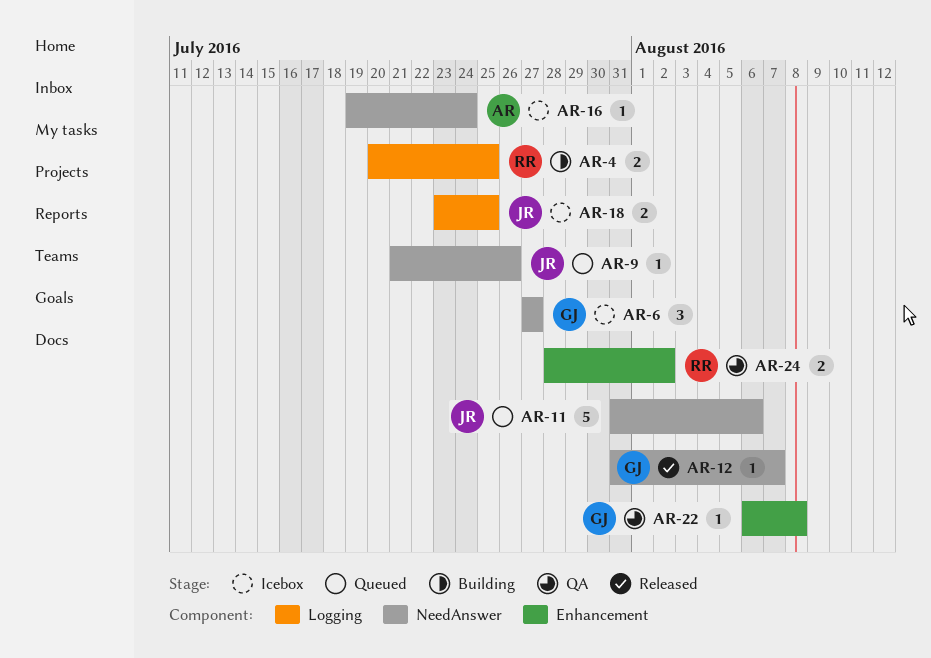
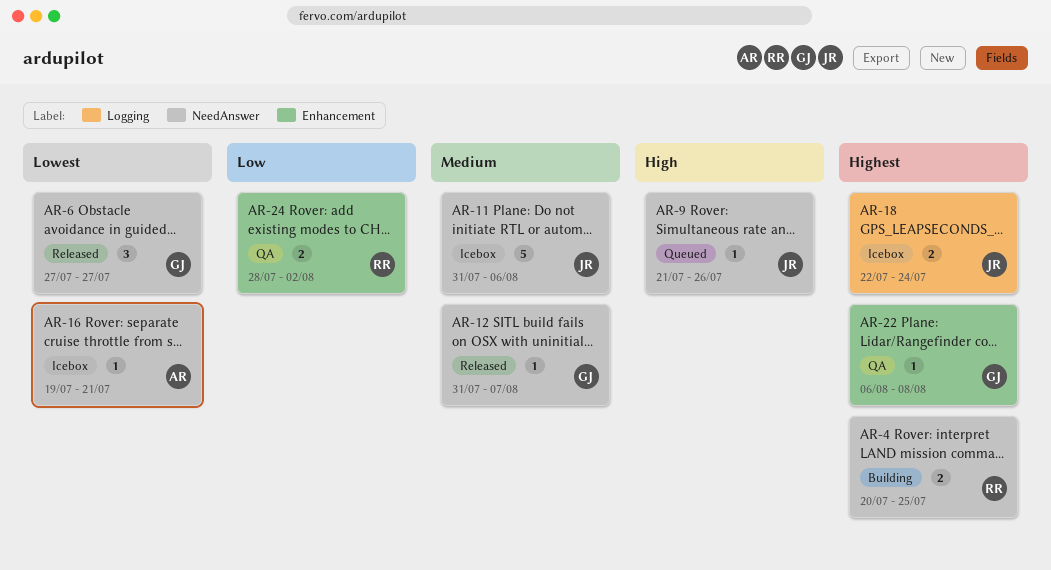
AR-4, label: Logging -> NeedAnswer
AR-6, status: Icebox -> Released
AR-11, status: Queued -> Icebox
AR-16, due: Jul 24 -> Jul 21
AR-18, start: Jul 23 -> Jul 22
AR-18, due: Jul 25 -> Jul 24

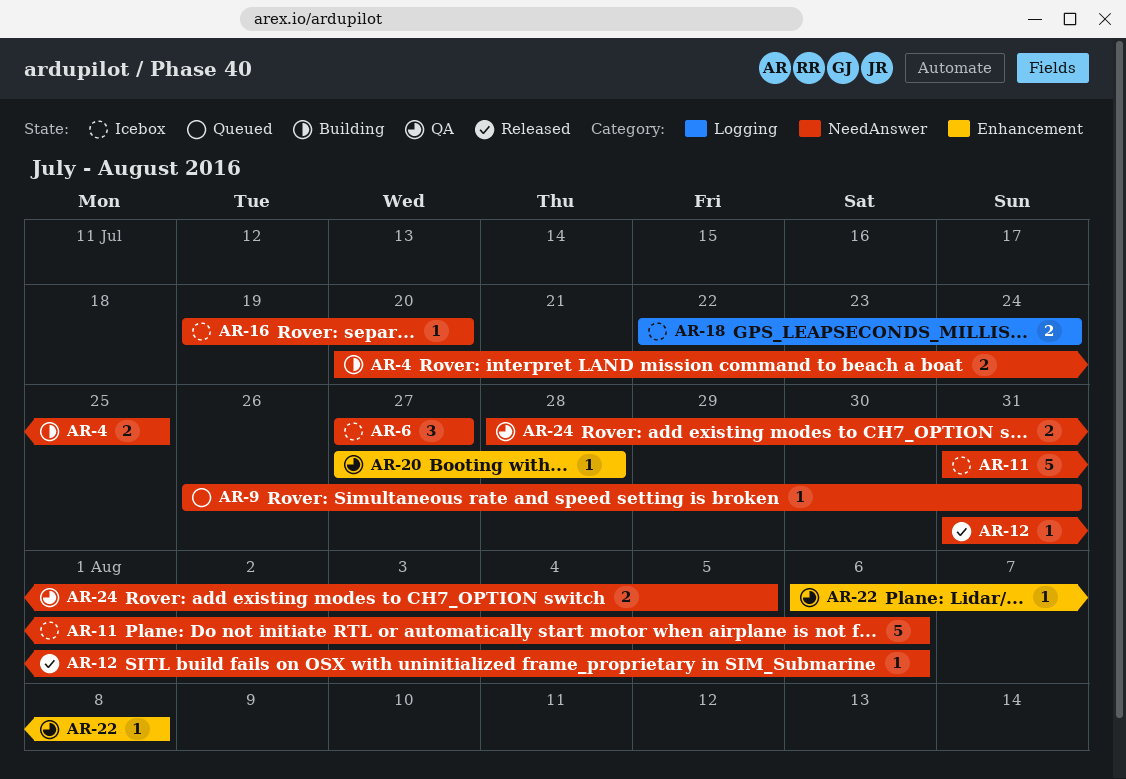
AR-6, status: Released -> Icebox
AR-9, start: Jul 21 -> Jul 26
AR-9, due: Jul 26 -> Jul 31
AR-12, due: Aug 7 -> Aug 6
AR-16, due: Jul 21 -> Jul 20
AR-20: none -> present
AR-24, label: Enhancement -> NeedAnswer
AR-24, due: Aug 2 -> Aug 5

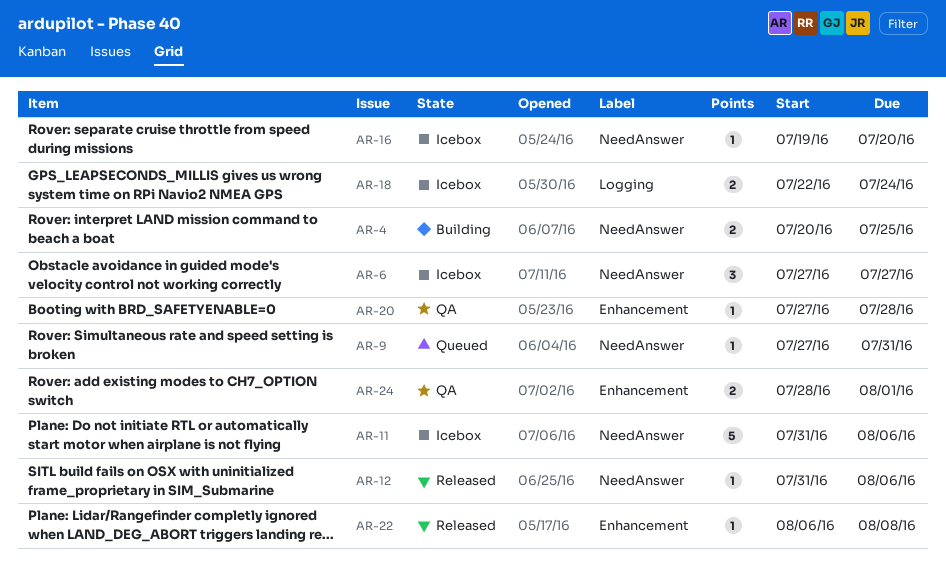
AR-9, start: Jul 26 -> Jul 27
AR-22, status: QA -> Released
AR-24, label: NeedAnswer -> Enhancement
AR-24, due: Aug 5 -> Aug 1

